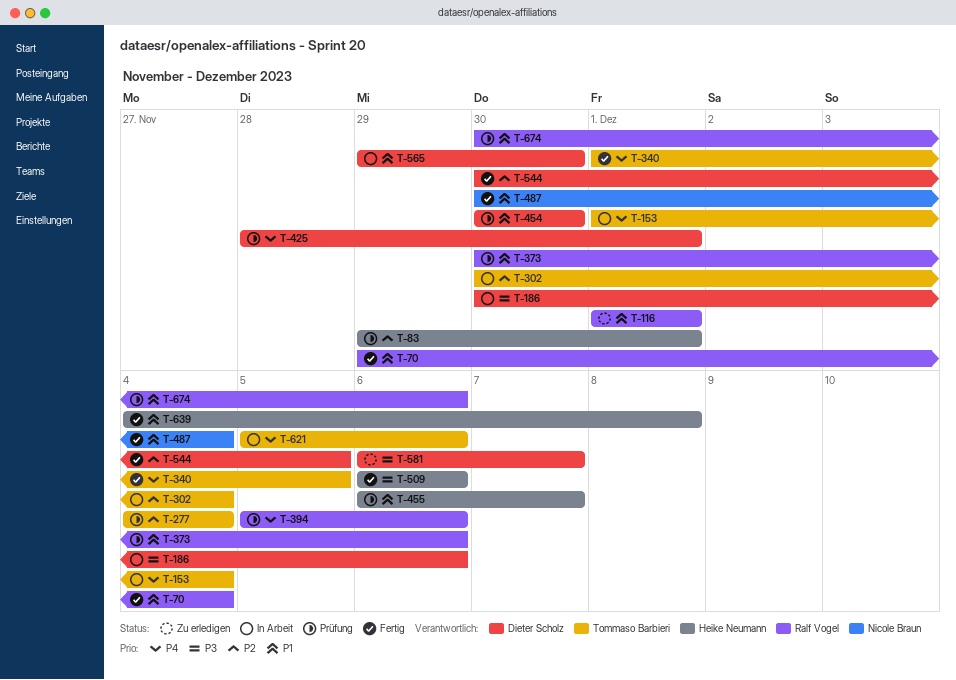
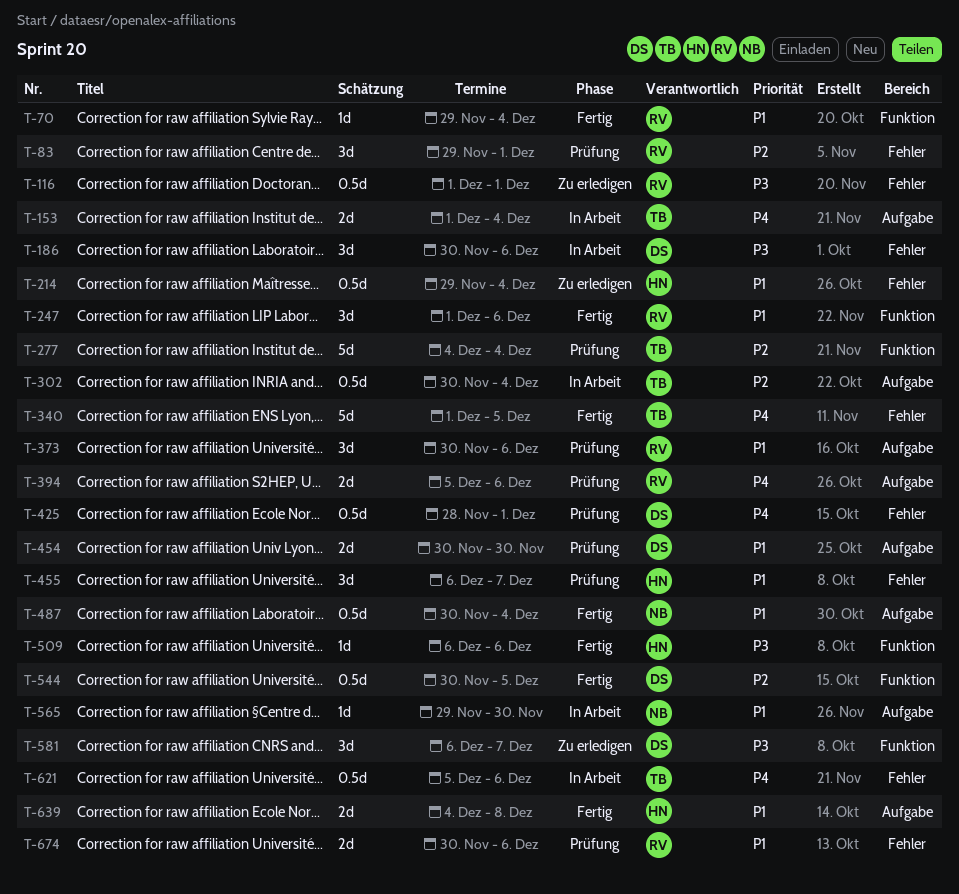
T-83, owner: Heike Neumann -> Ralf Vogel
T-116, priority: P1 -> P3
T-214: none -> present
T-247: none -> present
T-565, owner: Dieter Scholz -> Nicole Braun

